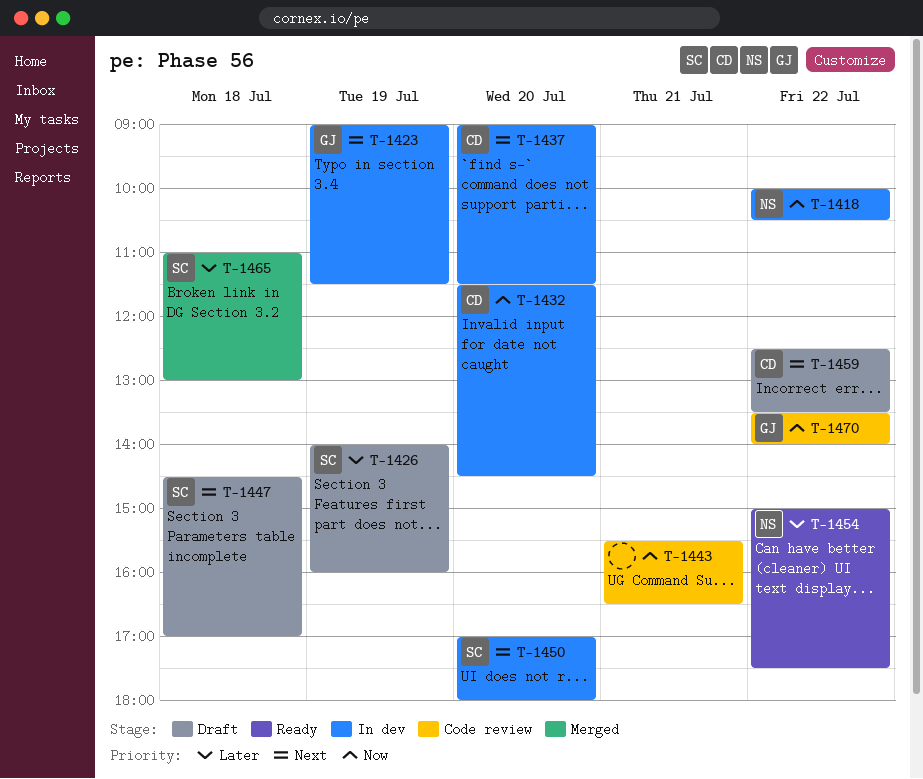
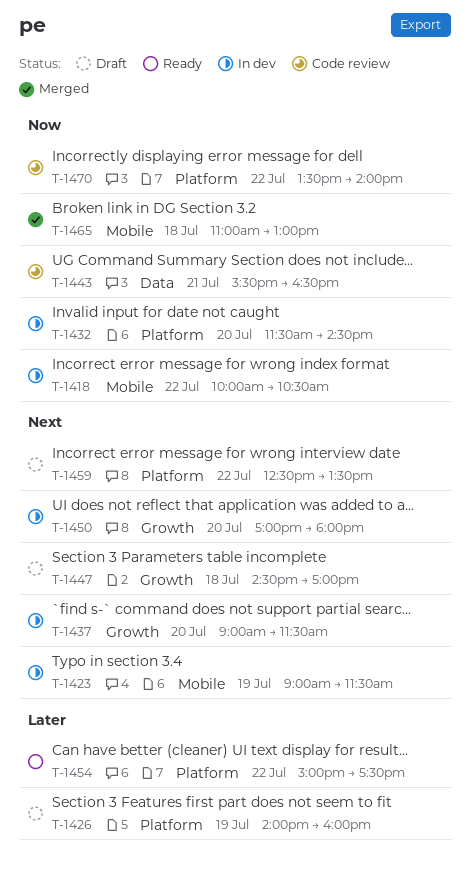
T-1465, priority: Later -> Now

